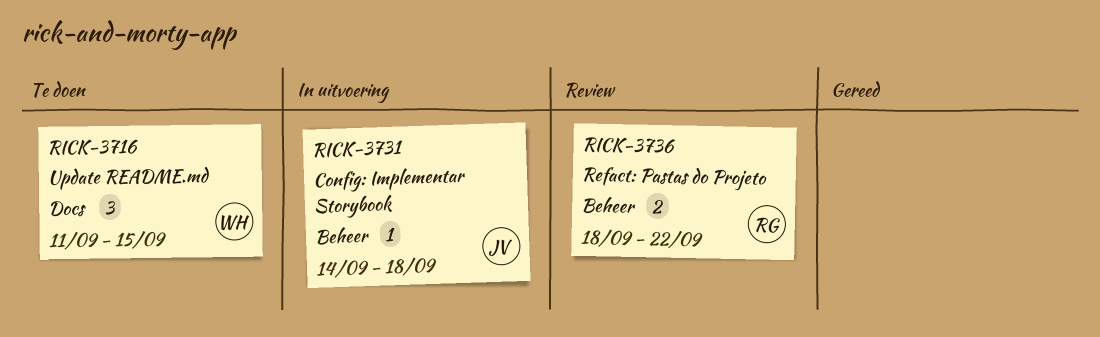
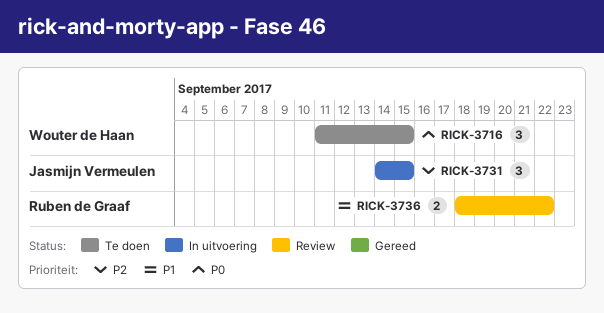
RICK-3731, estimate: 1 -> 3
RICK-3731, due: Sep 18 -> Sep 15

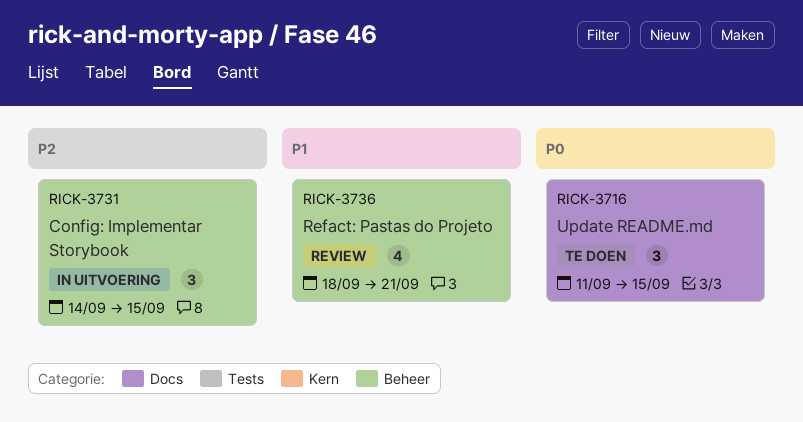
RICK-3736, estimate: 2 -> 4
RICK-3736, due: Sep 22 -> Sep 21

